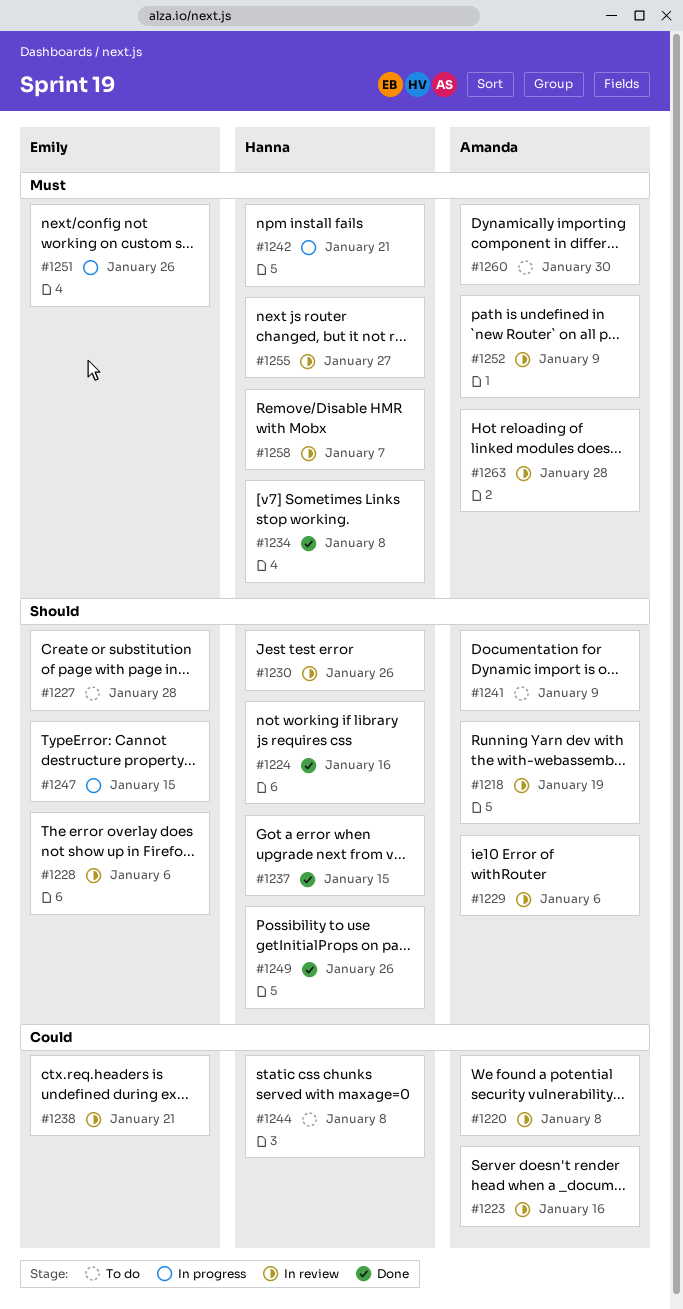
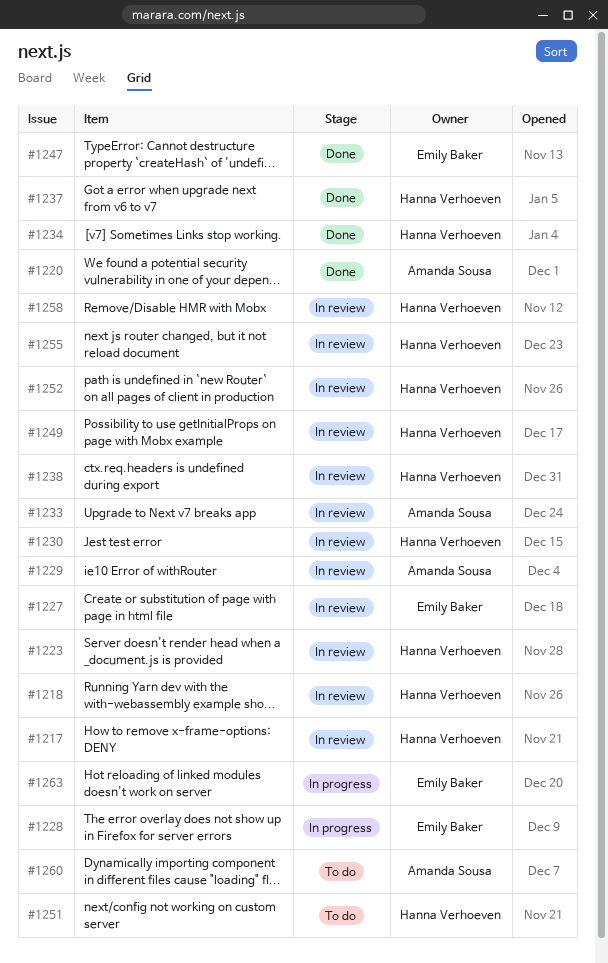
#1217: none -> present
#1218, owner: Amanda Sousa -> Hanna Verhoeven
#1220, status: In review -> Done
#1223, owner: Amanda Sousa -> Hanna Verhoeven
#1224: present -> none
#1227, status: To do -> In review
#1228, status: In review -> In progress
#1233: none -> present
#1238, owner: Emily Baker -> Hanna Verhoeven
#1241: present -> none
#1242: present -> none
#1244: present -> none
#1247, status: In progress -> Done
#1249, status: Done -> In review
#1251, status: In progress -> To do
#1251, owner: Emily Baker -> Hanna Verhoeven
#1252, owner: Amanda Sousa -> Hanna Verhoeven
#1263, status: In review -> In progress
#1263, owner: Amanda Sousa -> Emily Baker

